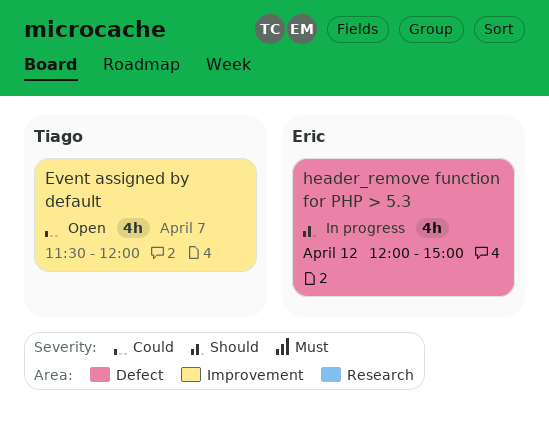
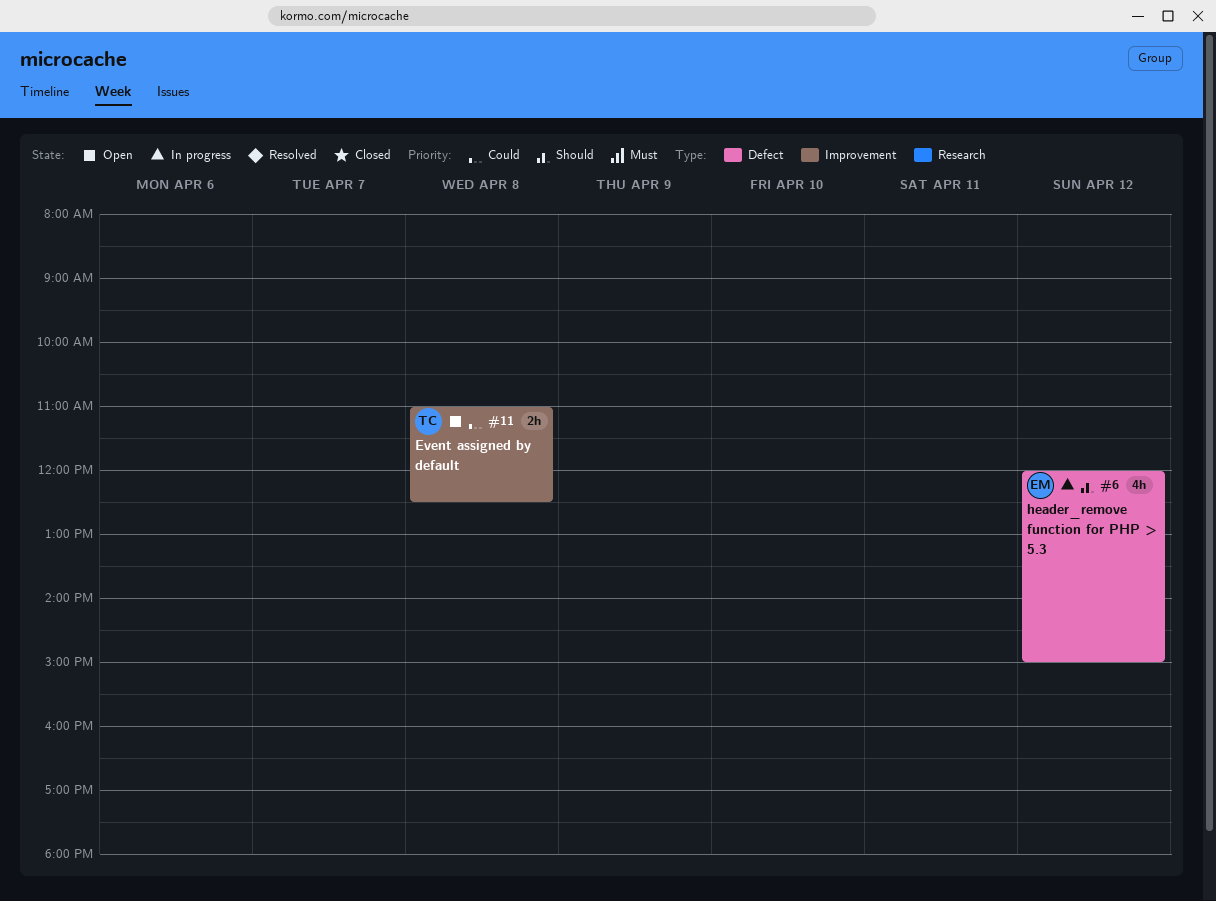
Event assigned by default, estimate: 4h -> 2h
Event assigned by default, day: Apr 7 -> Apr 8
Event assigned by default, begins: 11:30 -> 11:00
Event assigned by default, ends: 12:00 -> 12:30

